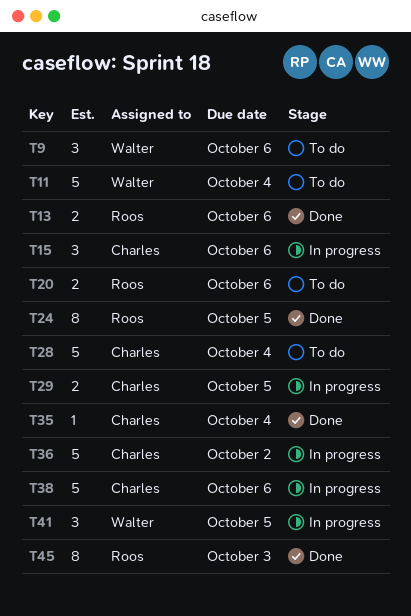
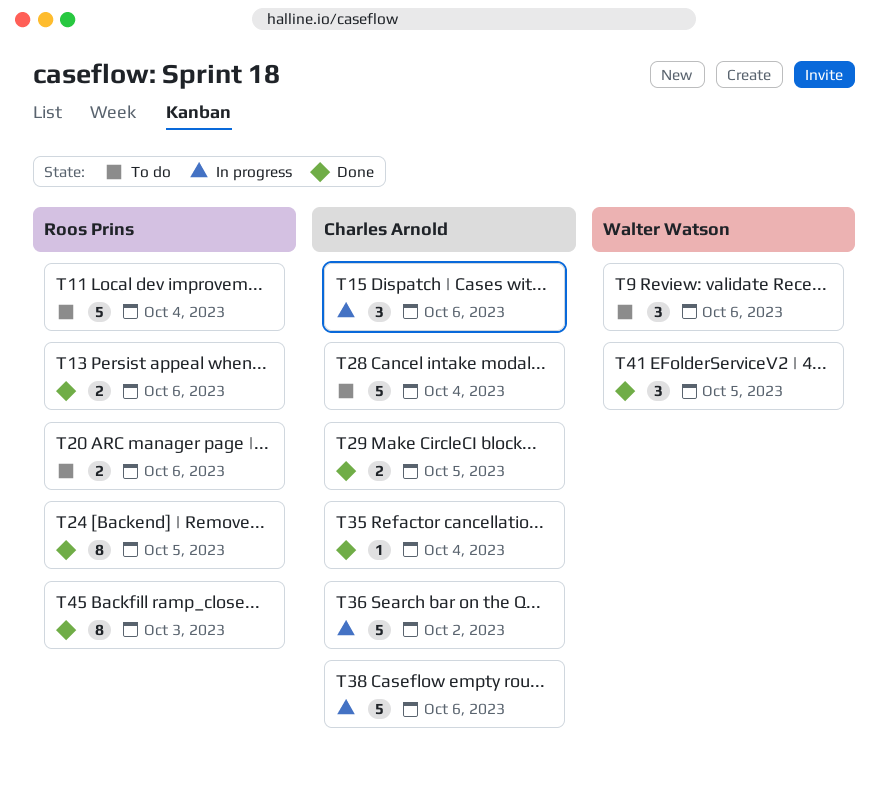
T11, owner: Walter Watson -> Roos Prins
T29, status: In progress -> Done
T41, status: In progress -> Done

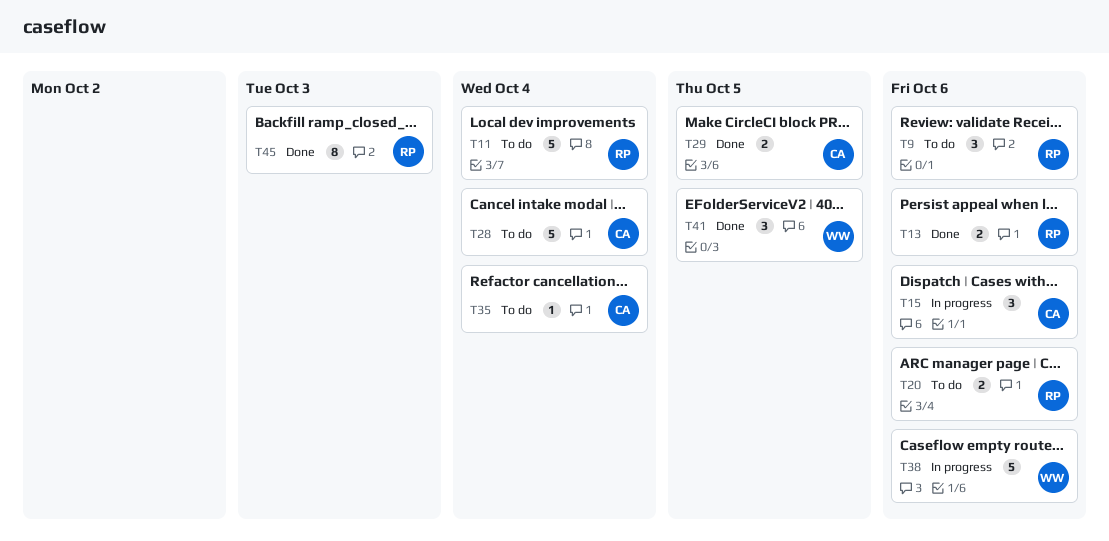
T9, owner: Walter Watson -> Roos Prins
T24: present -> none
T35, status: Done -> To do
T36: present -> none
T38, owner: Charles Arnold -> Walter Watson

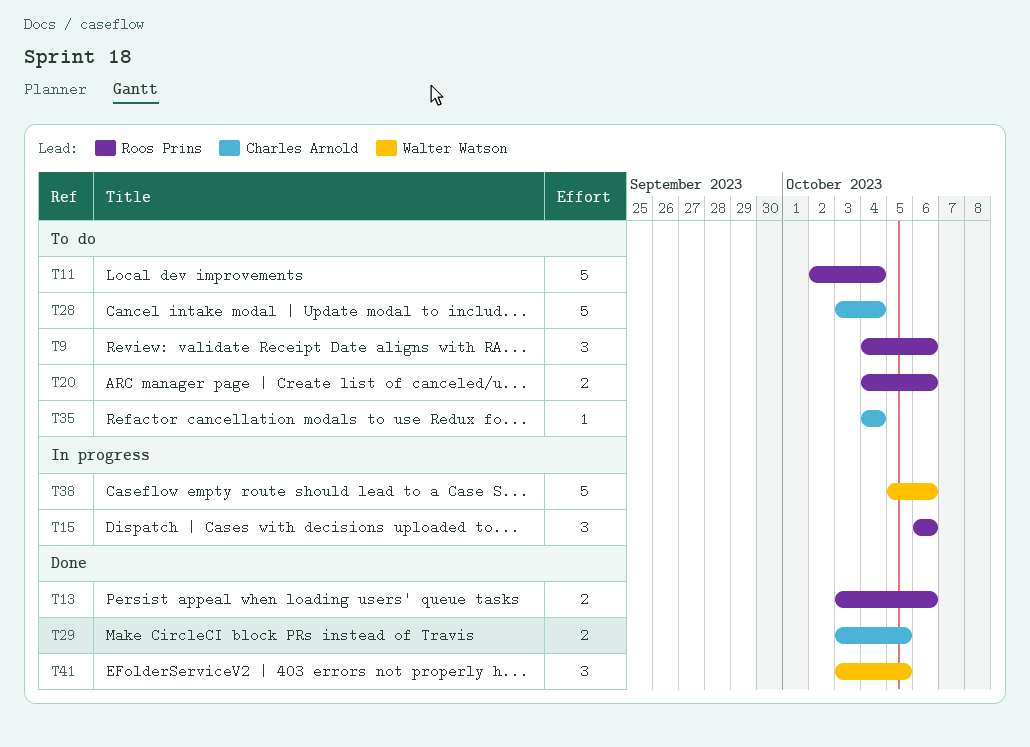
T15, owner: Charles Arnold -> Roos Prins
T45: present -> none

